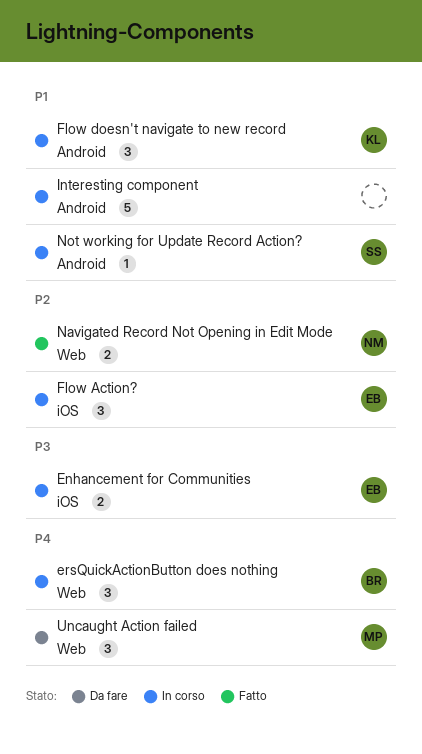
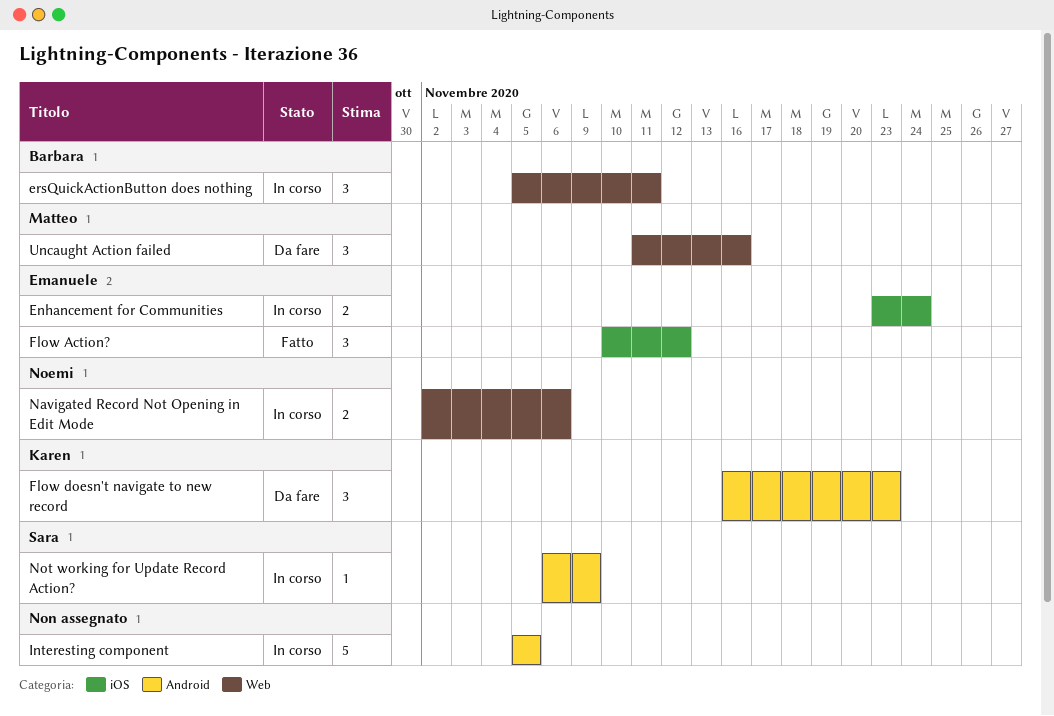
Flow Action?, status: In corso -> Fatto
Flow doesn't navigate to new record, status: In corso -> Da fare
Navigated Record Not Opening in Edit Mode, status: Fatto -> In corso

